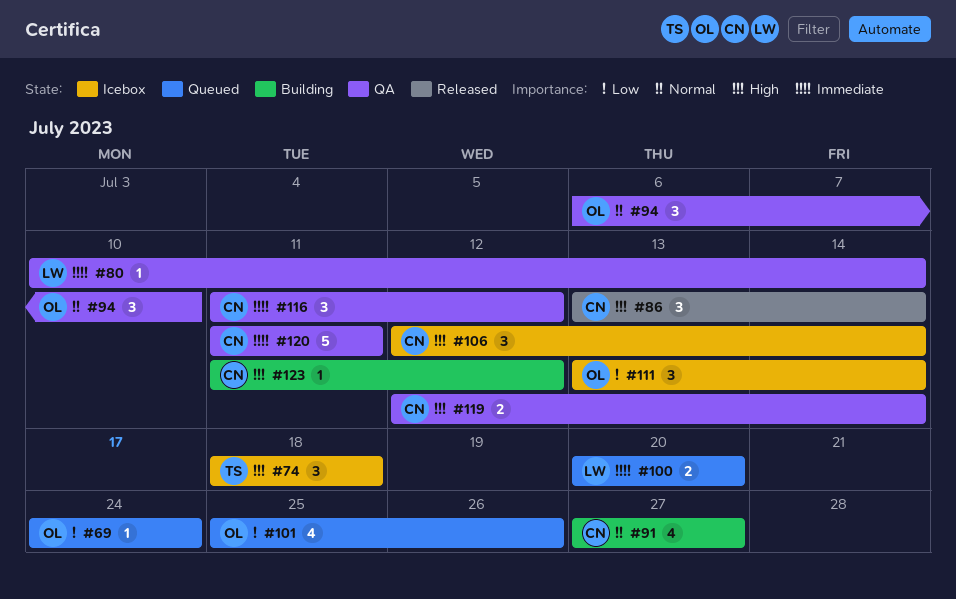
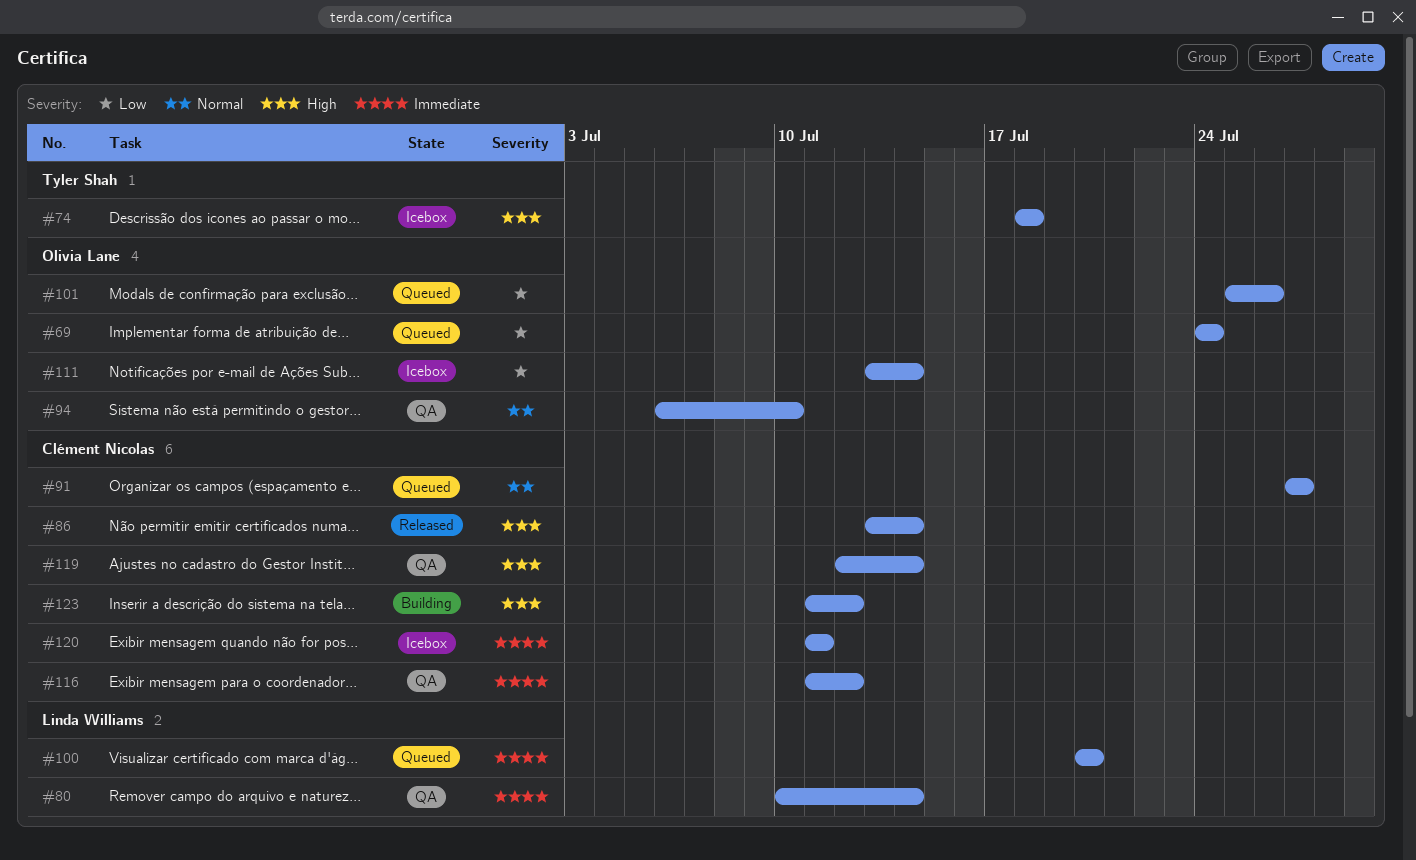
#91, status: Building -> Queued
#106: present -> none
#120, status: QA -> Icebox

